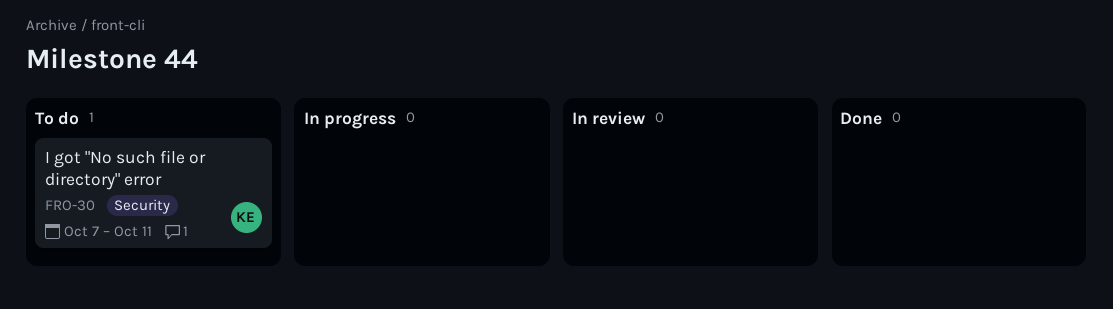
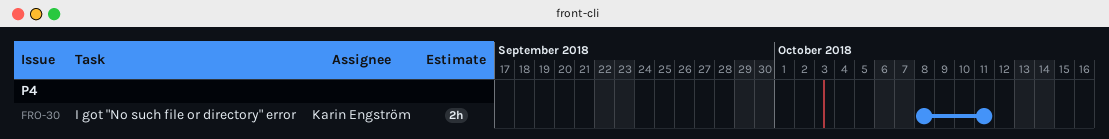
FRO-30, start: Oct 7 -> Oct 8

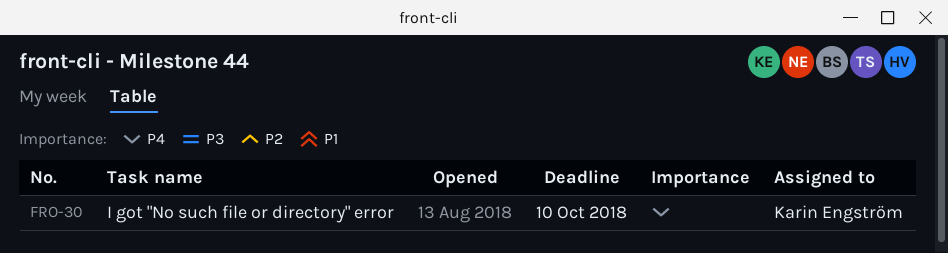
FRO-30, due: Oct 11 -> Oct 10

